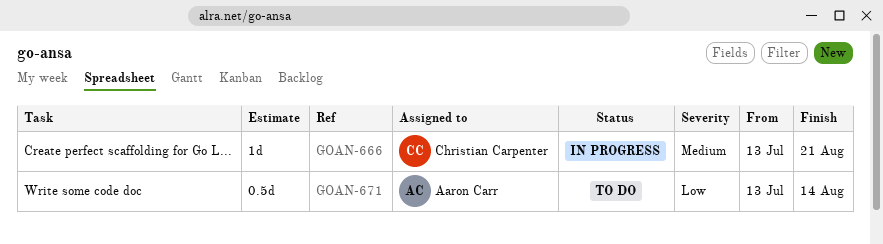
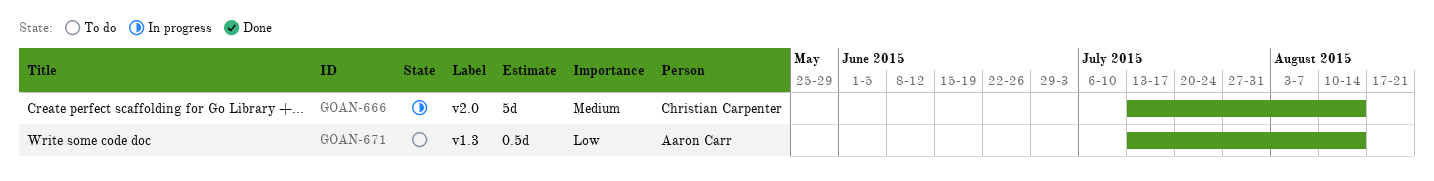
GOAN-666, estimate: 1d -> 5d
GOAN-666, due: Aug 21 -> Aug 14

